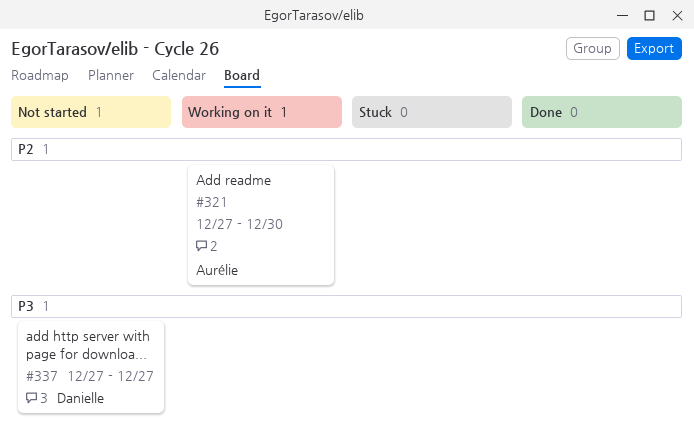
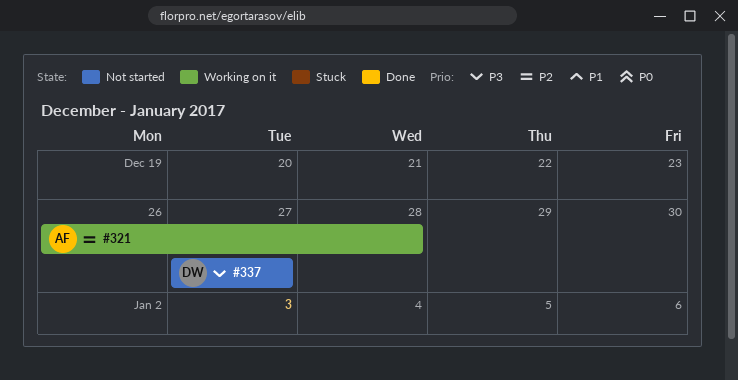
#321, start: Dec 27 -> Dec 26
#321, due: Dec 30 -> Dec 28

